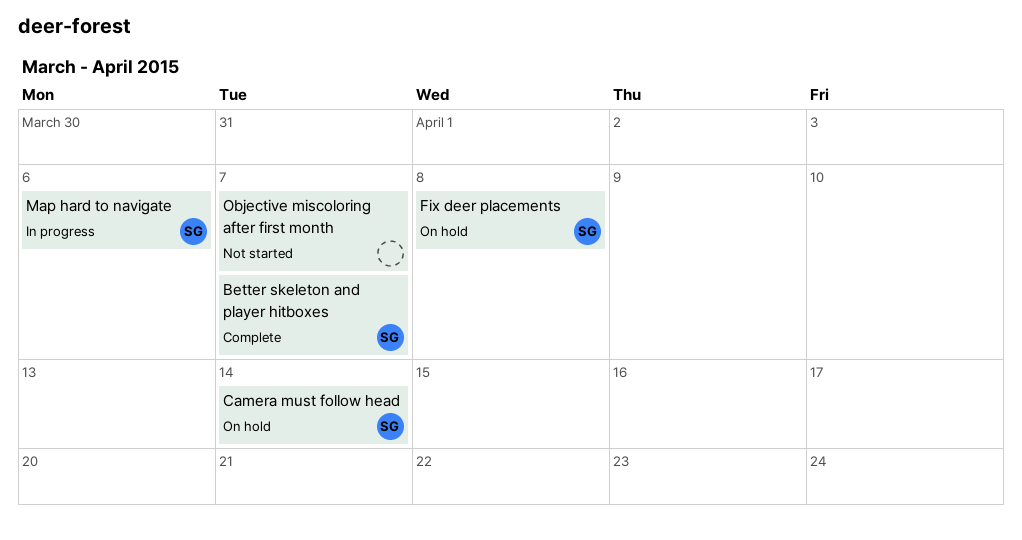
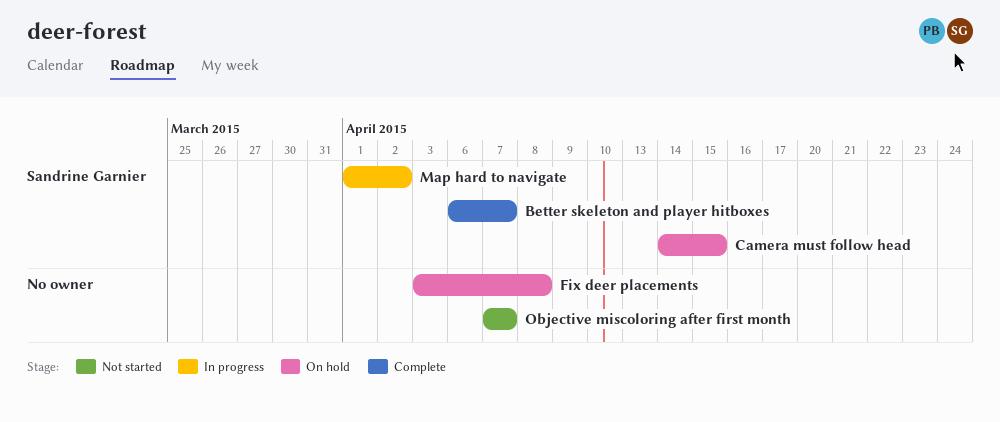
Camera must follow head, due: Apr 14 -> Apr 15
Fix deer placements, owner: Sandrine Garnier -> none
Map hard to navigate, due: Apr 6 -> Apr 2

